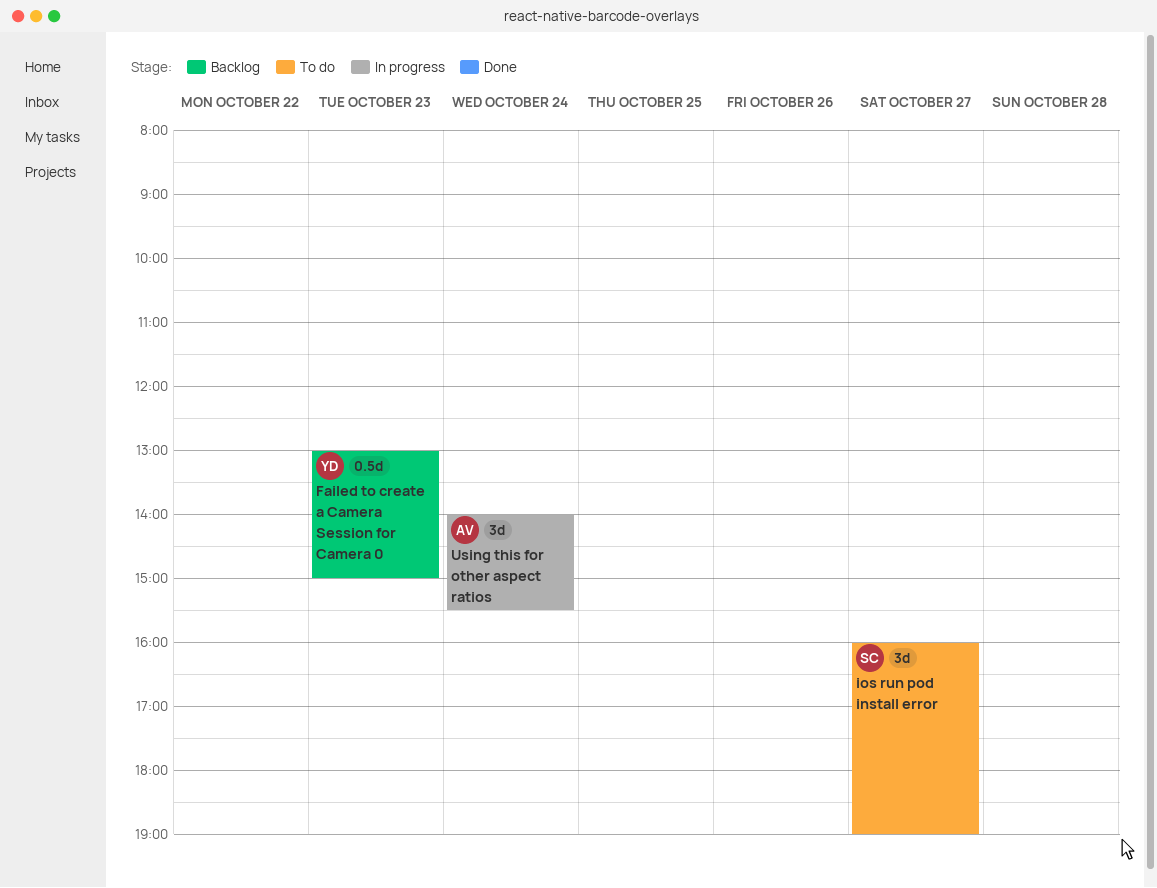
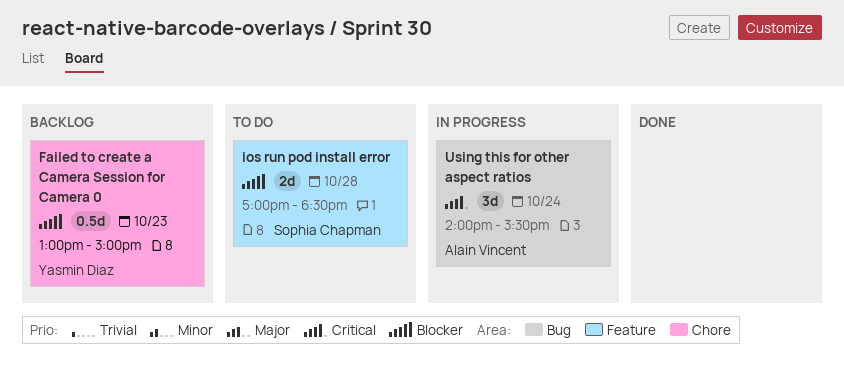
ios run pod install error, estimate: 3d -> 2d
ios run pod install error, day: Oct 27 -> Oct 28
ios run pod install error, begins: 16:00 -> 17:00
ios run pod install error, ends: 19:00 -> 18:30

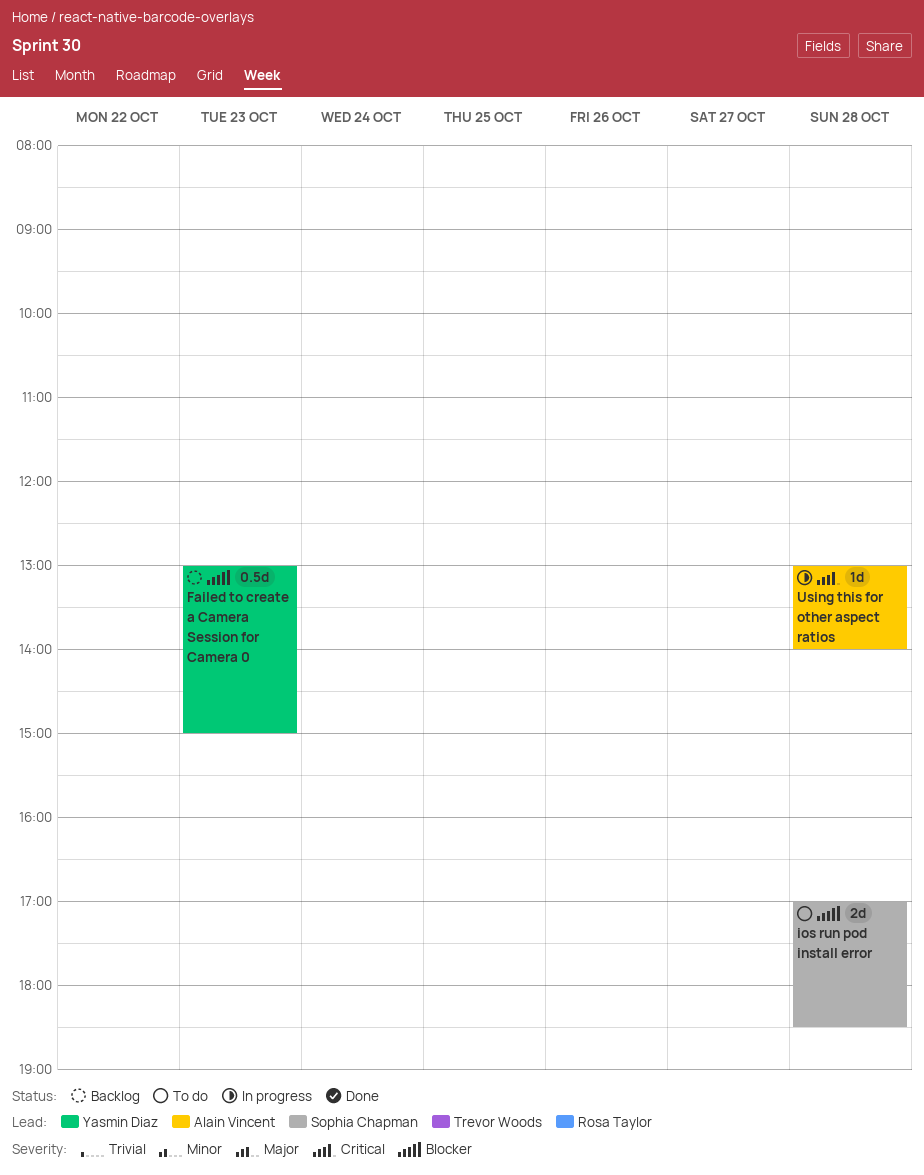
Using this for other aspect ratios, estimate: 3d -> 1d
Using this for other aspect ratios, day: Oct 24 -> Oct 28
Using this for other aspect ratios, begins: 14:00 -> 13:00
Using this for other aspect ratios, ends: 15:30 -> 14:00

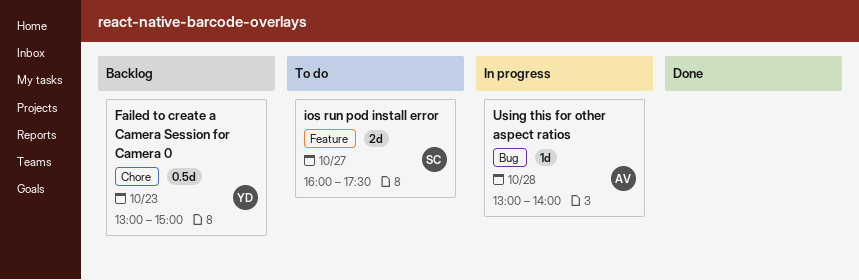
ios run pod install error, day: Oct 28 -> Oct 27
ios run pod install error, begins: 17:00 -> 16:00
ios run pod install error, ends: 18:30 -> 17:30

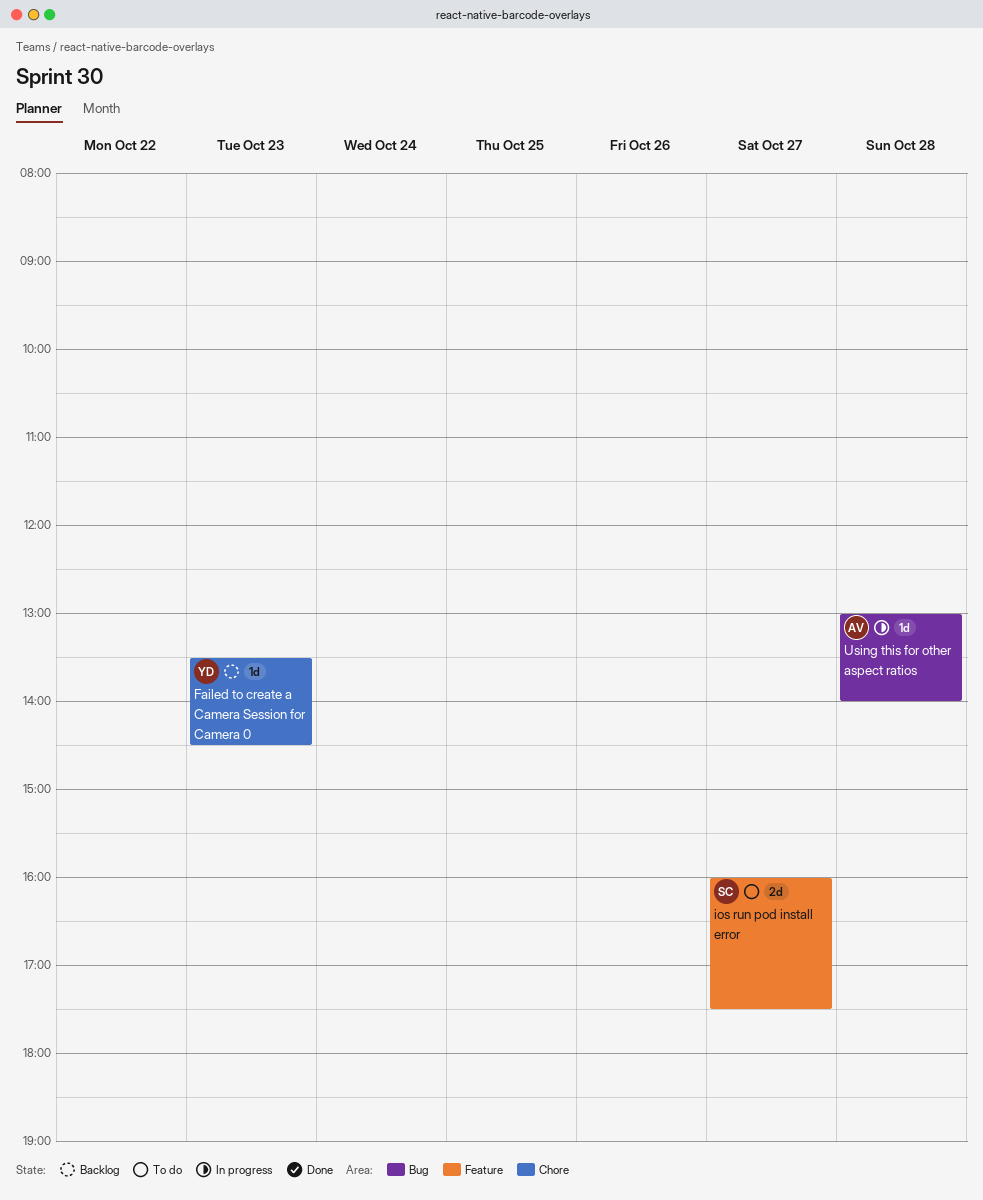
Failed to create a Camera Session for Camera 0, estimate: 0.5d -> 1d
Failed to create a Camera Session for Camera 0, begins: 13:00 -> 13:30
Failed to create a Camera Session for Camera 0, ends: 15:00 -> 14:30

